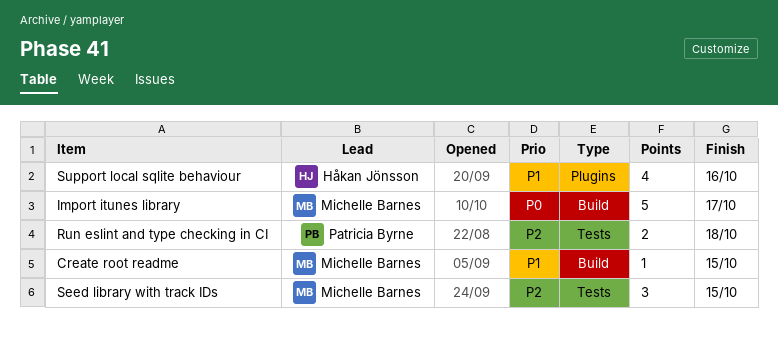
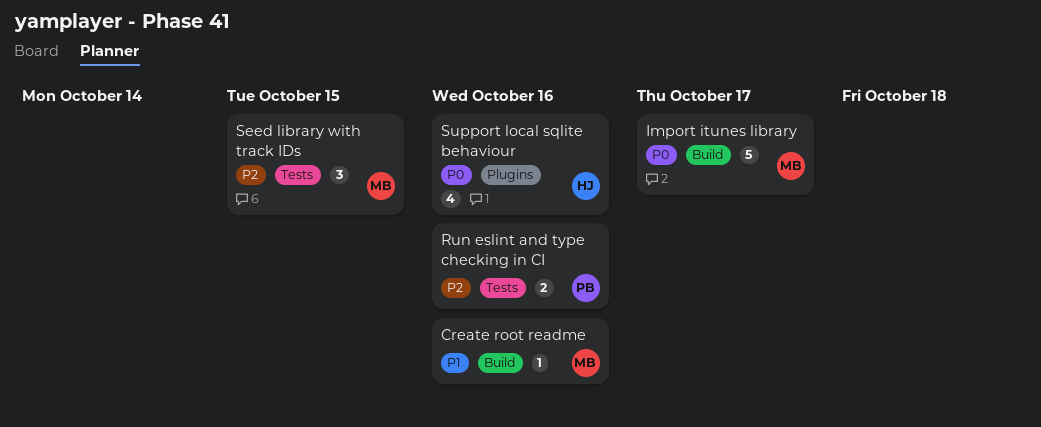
Create root readme, due: Oct 15 -> Oct 16
Run eslint and type checking in CI, due: Oct 18 -> Oct 16
Support local sqlite behaviour, priority: P1 -> P0

